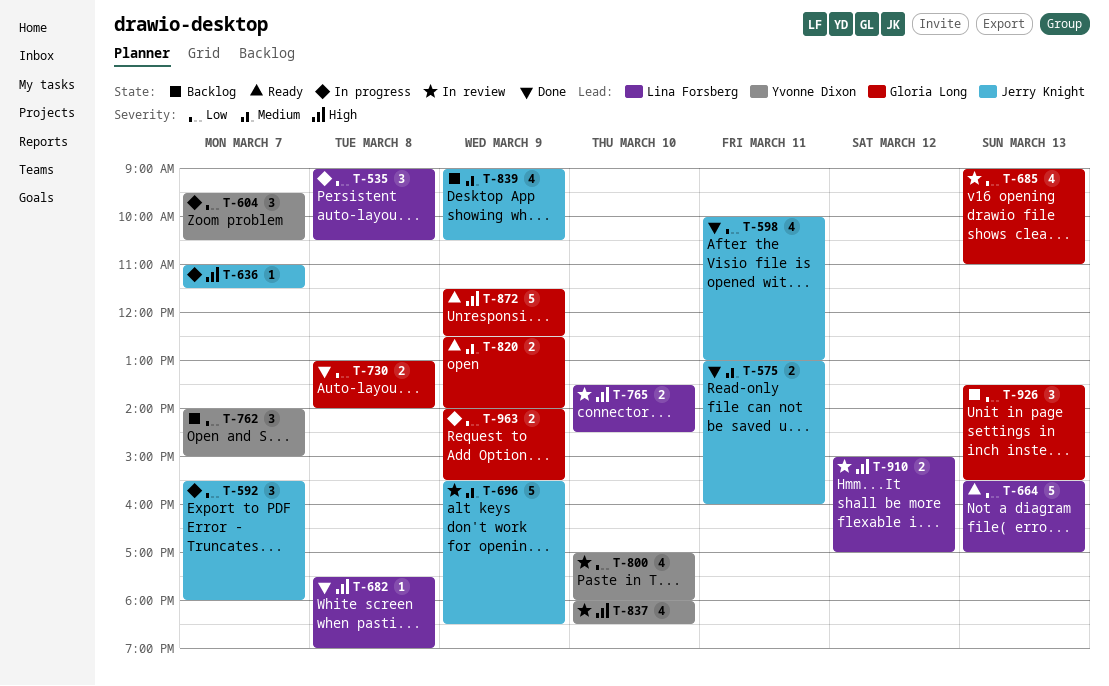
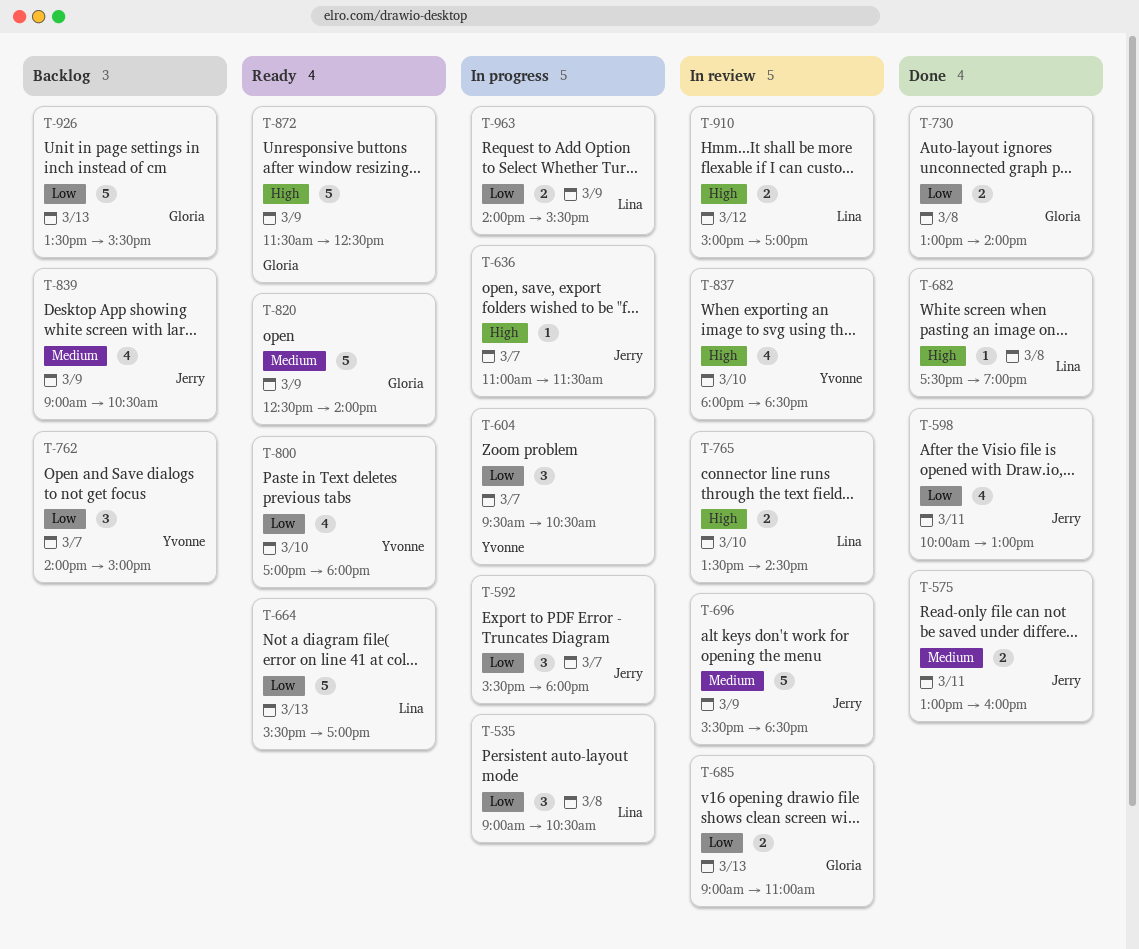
T-685, estimate: 4 -> 2
T-800, status: In review -> Ready
T-820, estimate: 2 -> 5
T-926, estimate: 3 -> 5
T-963, owner: Gloria Long -> Lina Forsberg

